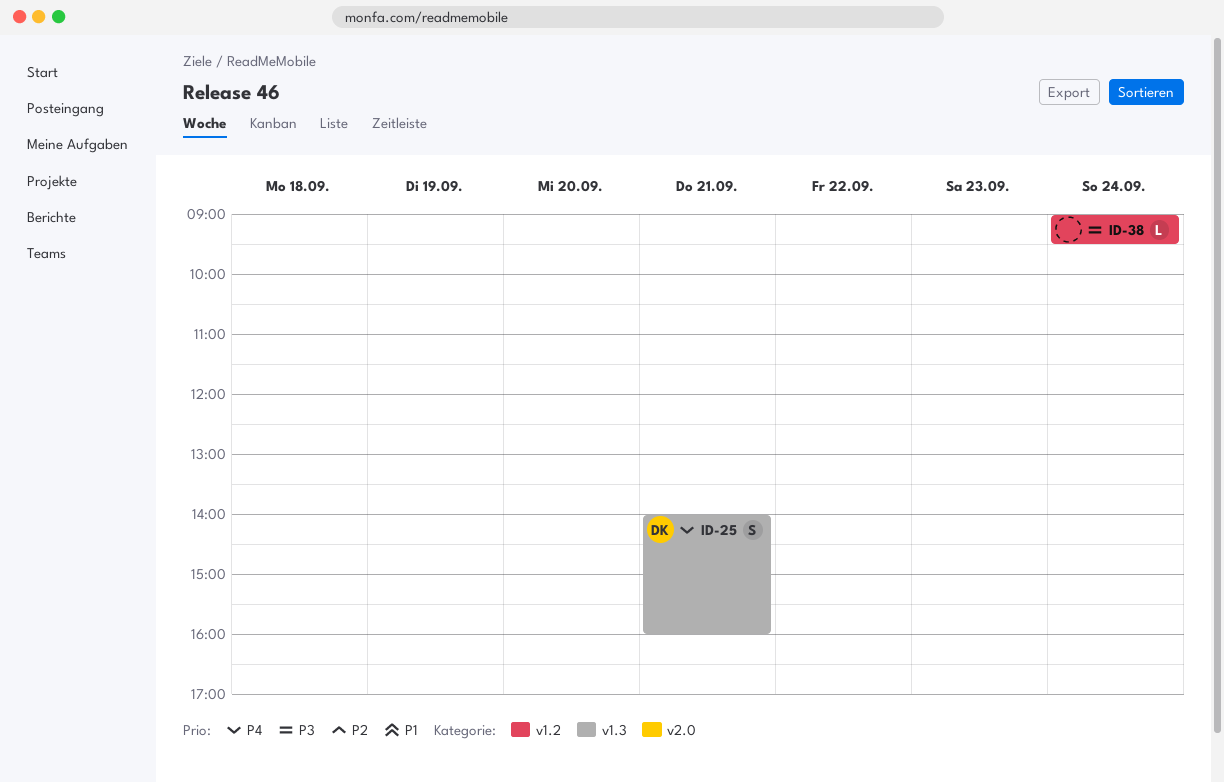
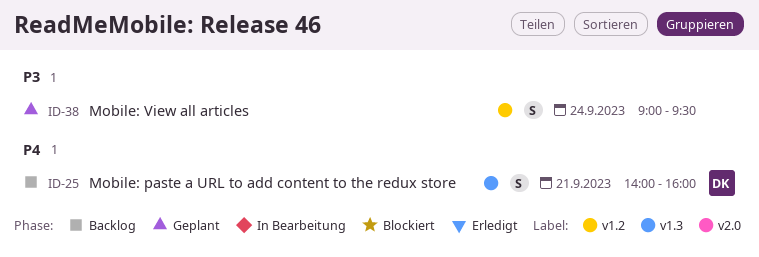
ID-38, estimate: L -> S

